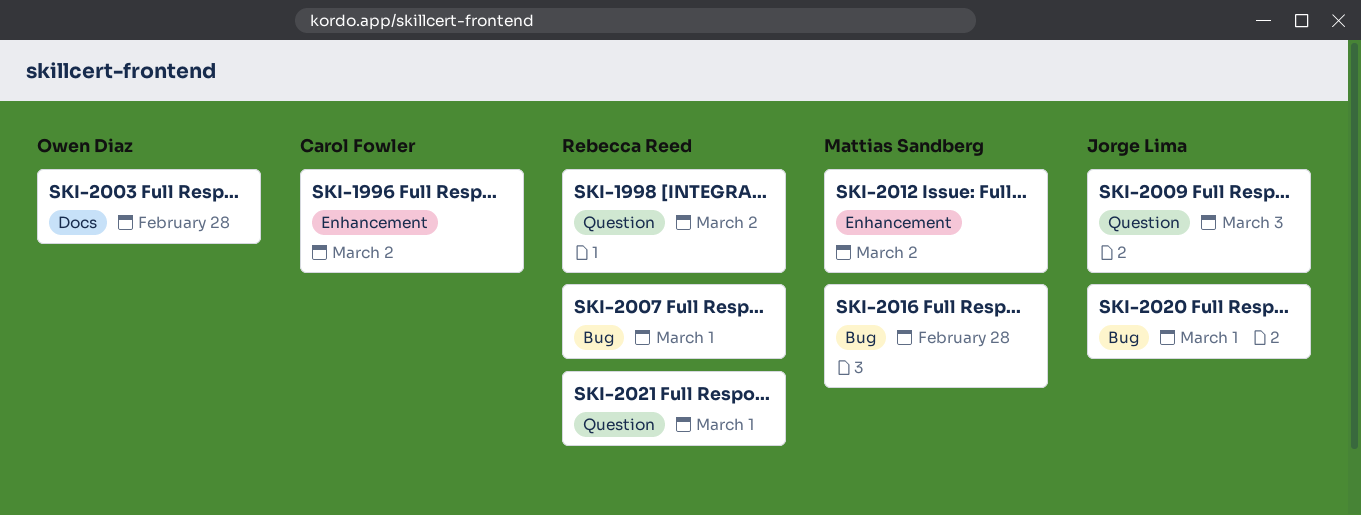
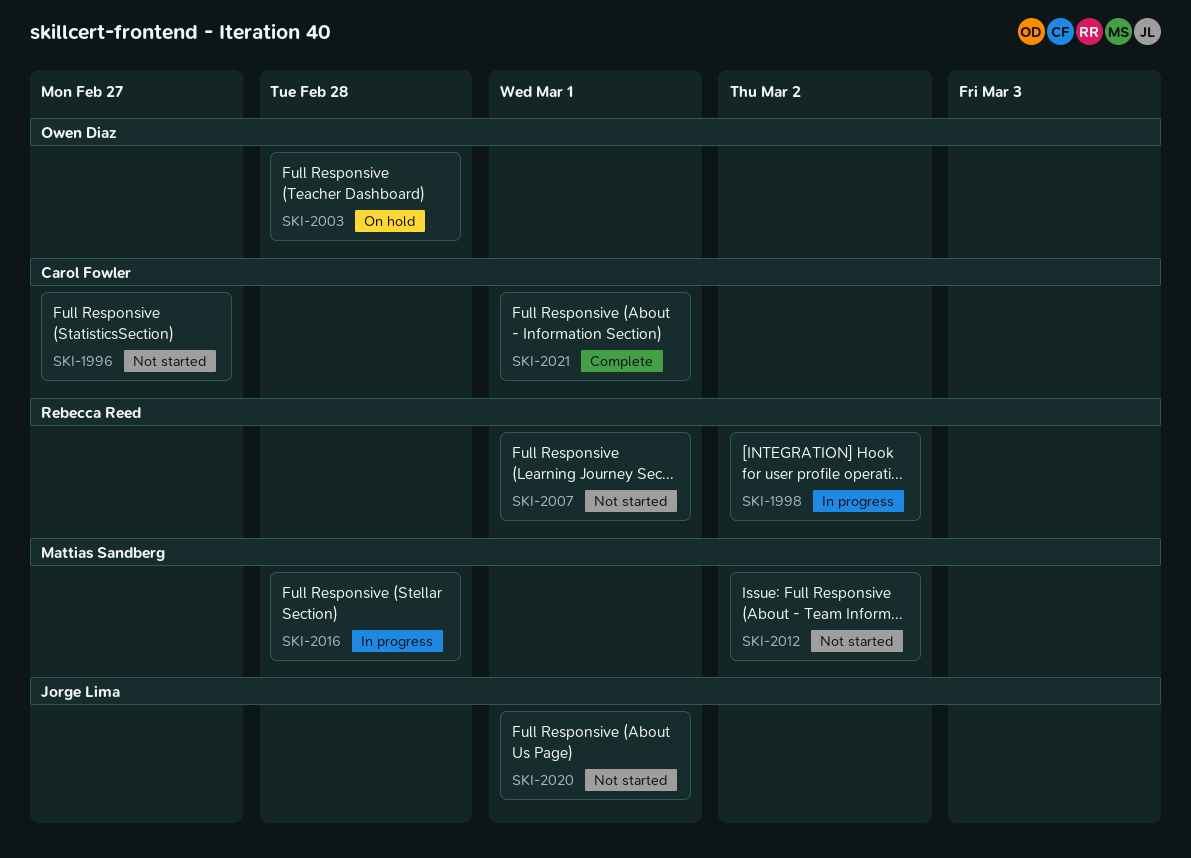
SKI-1996, due: Mar 2 -> Feb 27
SKI-2009: present -> none
SKI-2021, owner: Rebecca Reed -> Carol Fowler

